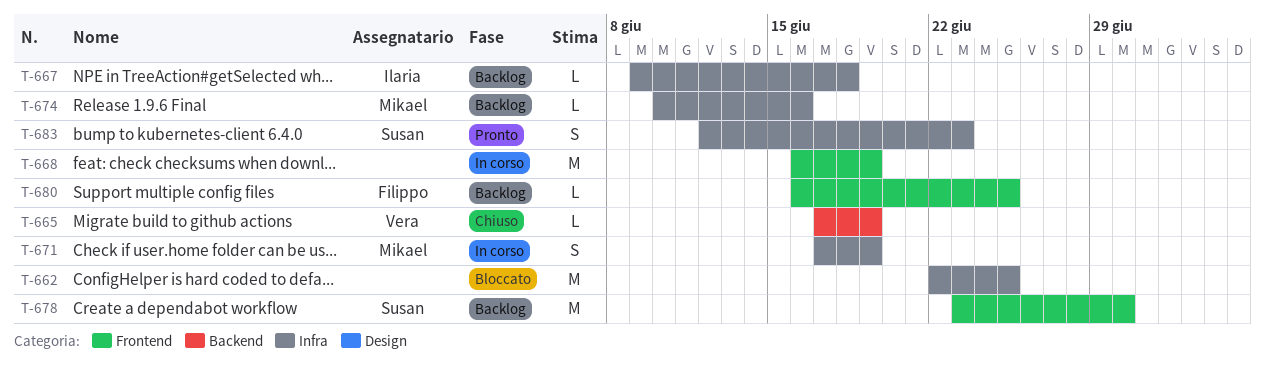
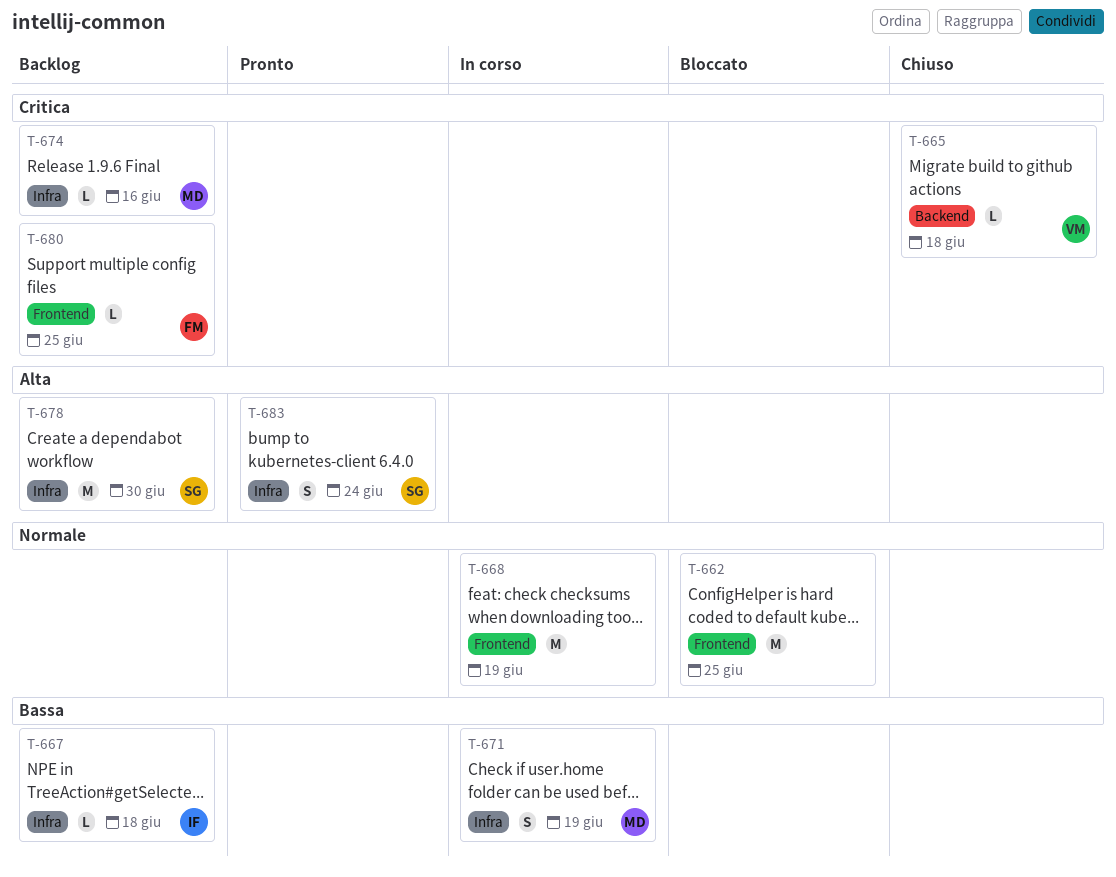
T-662, label: Infra -> Frontend
T-665, due: Jun 19 -> Jun 18
T-678, label: Frontend -> Infra
T-683, due: Jun 23 -> Jun 24

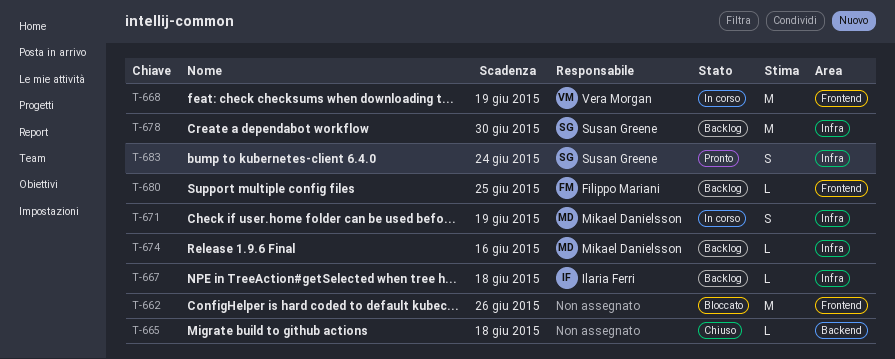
T-662, due: Jun 25 -> Jun 26
T-665, owner: Vera Morgan -> none
T-668, owner: none -> Vera Morgan

